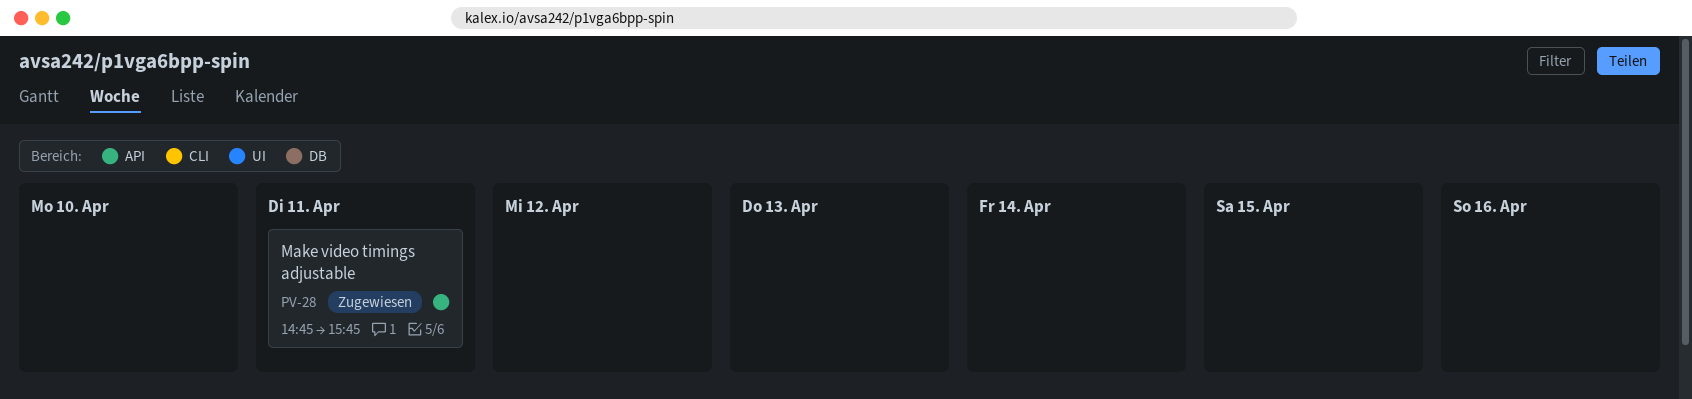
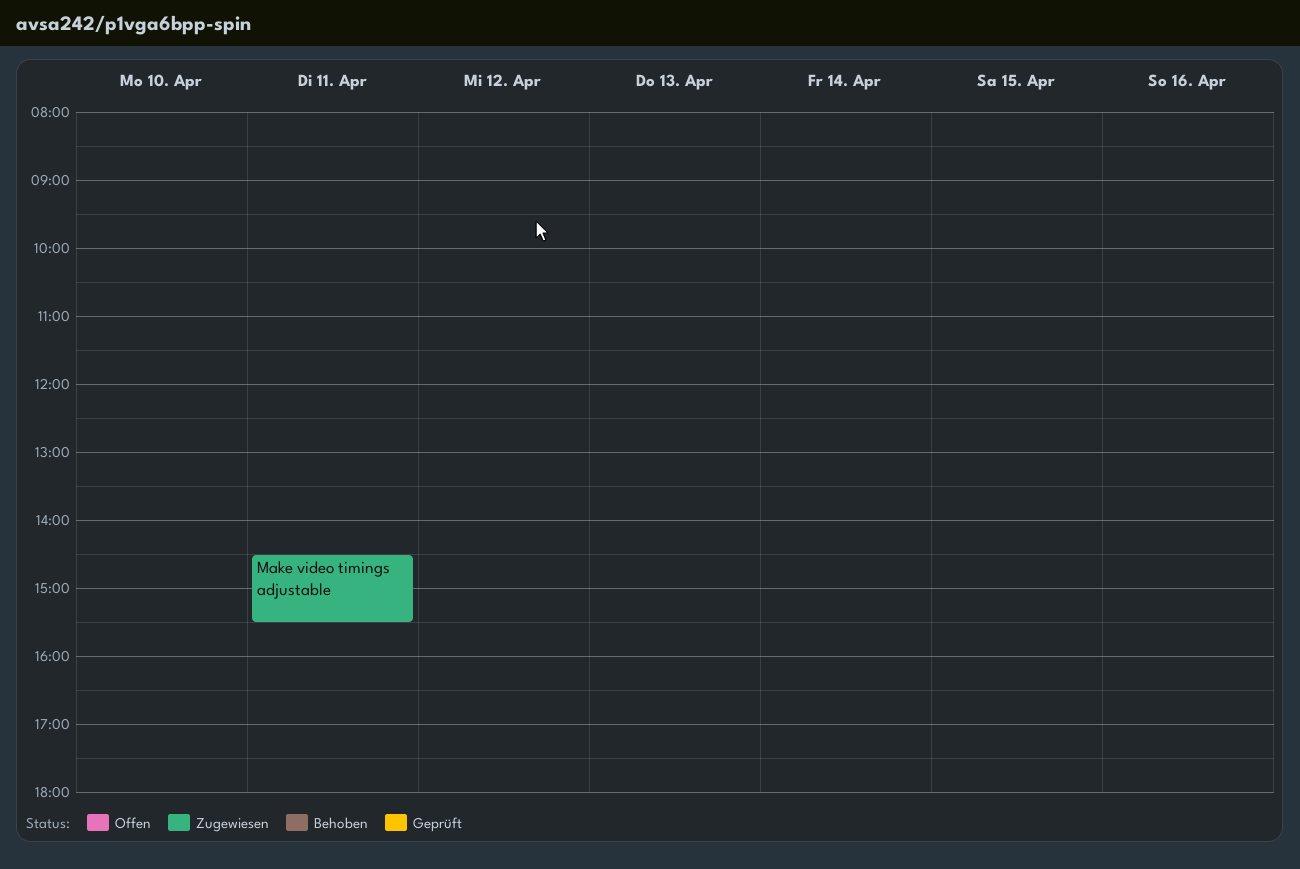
Make video timings adjustable, begins: 14:45 -> 14:30
Make video timings adjustable, ends: 15:45 -> 15:30

